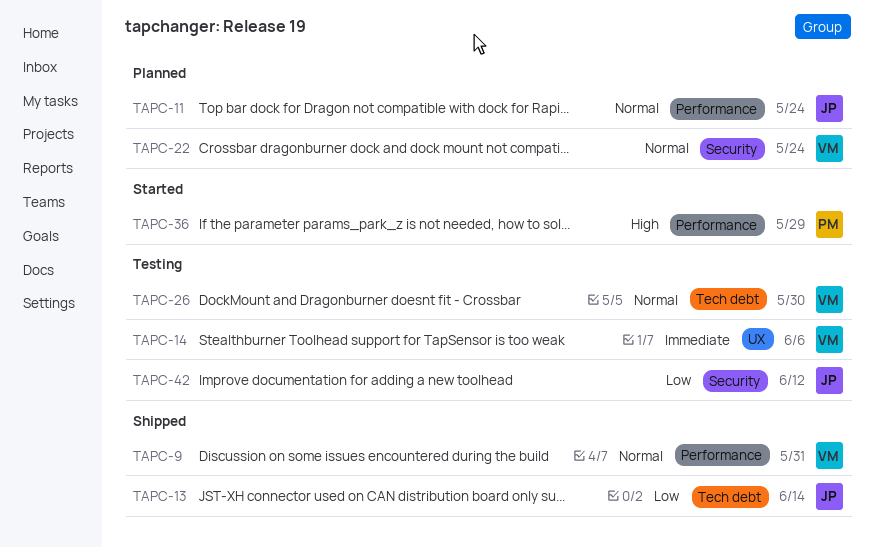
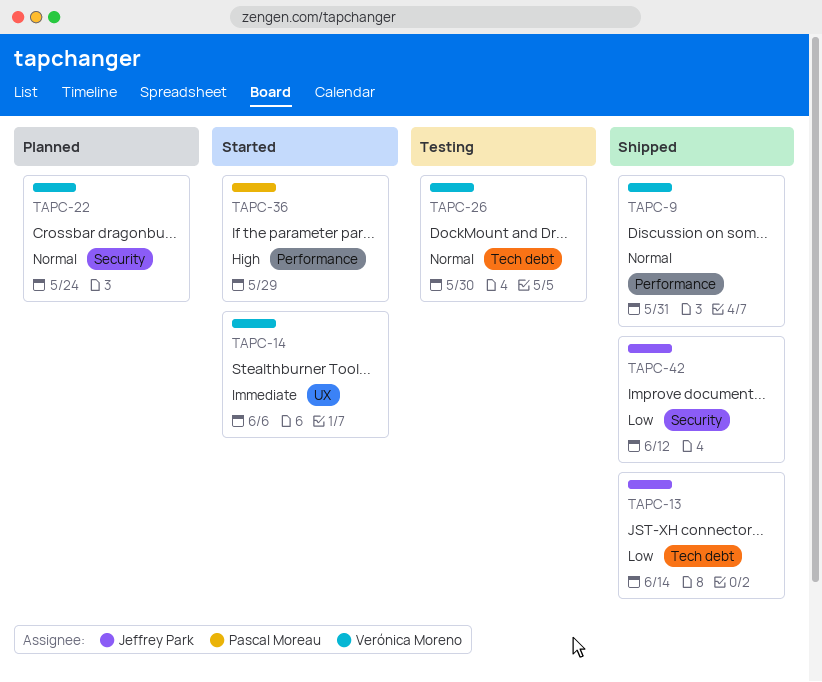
TAPC-11: present -> none
TAPC-14, status: Testing -> Started
TAPC-42, status: Testing -> Shipped

